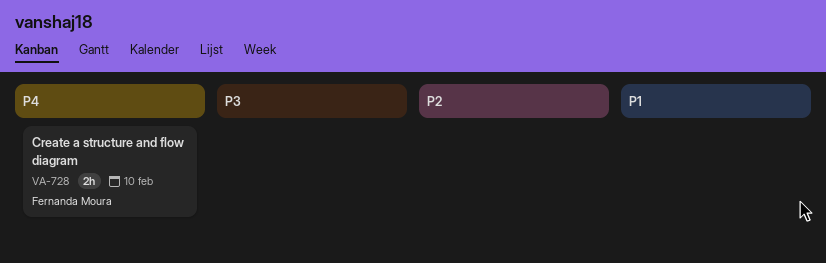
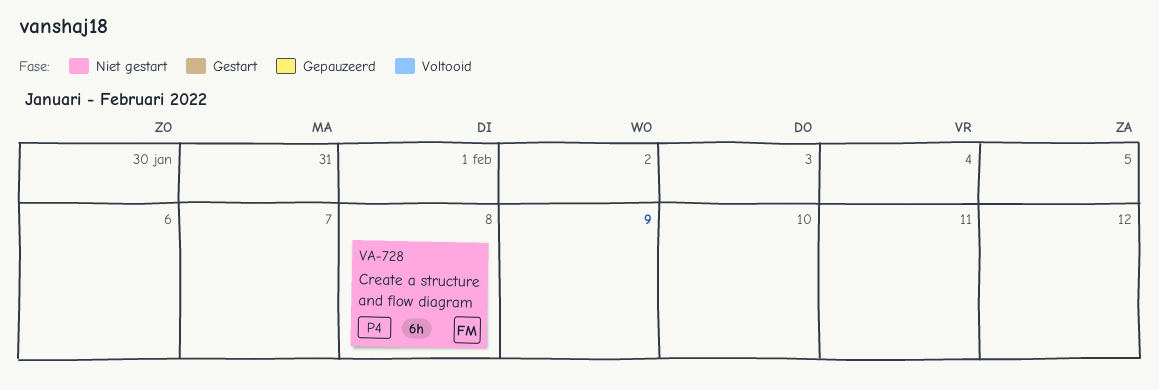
VA-728, estimate: 2h -> 6h
VA-728, due: Feb 10 -> Feb 8

